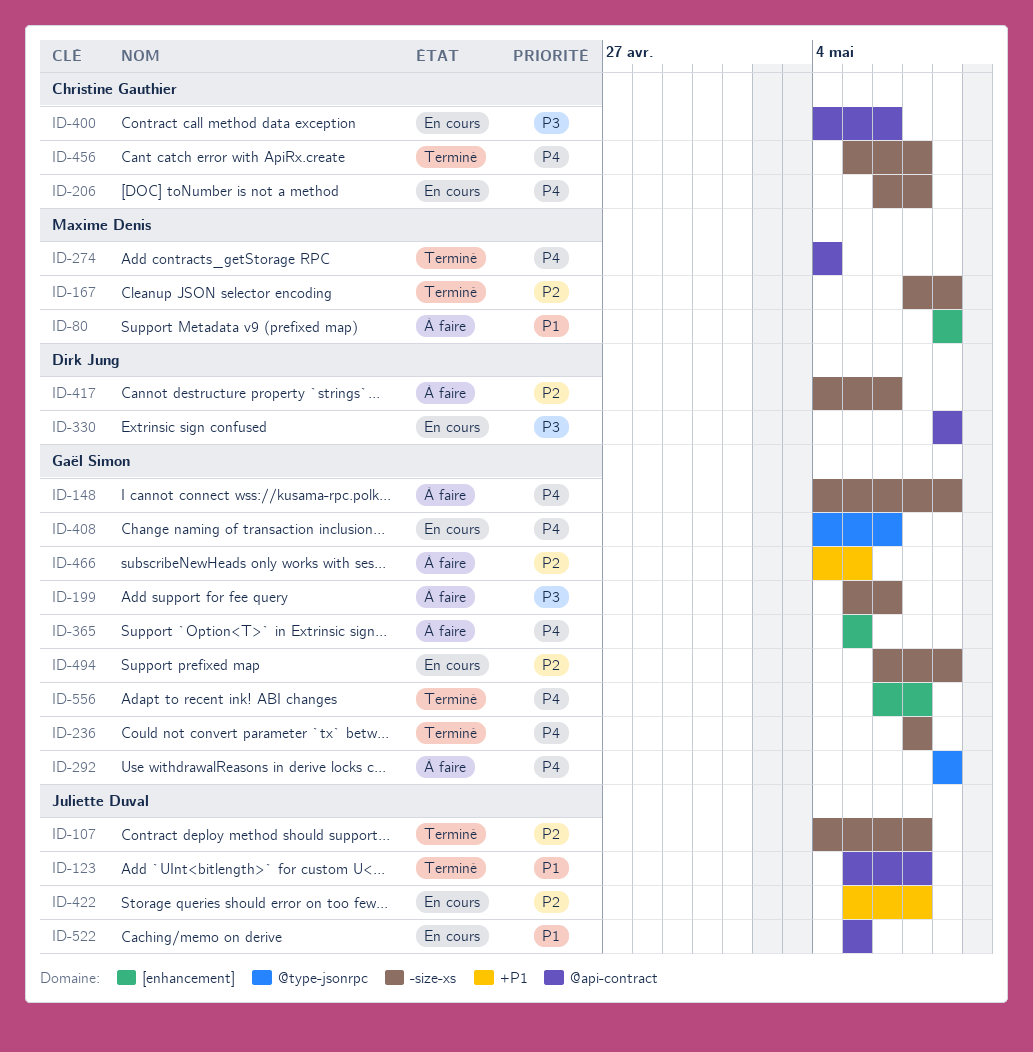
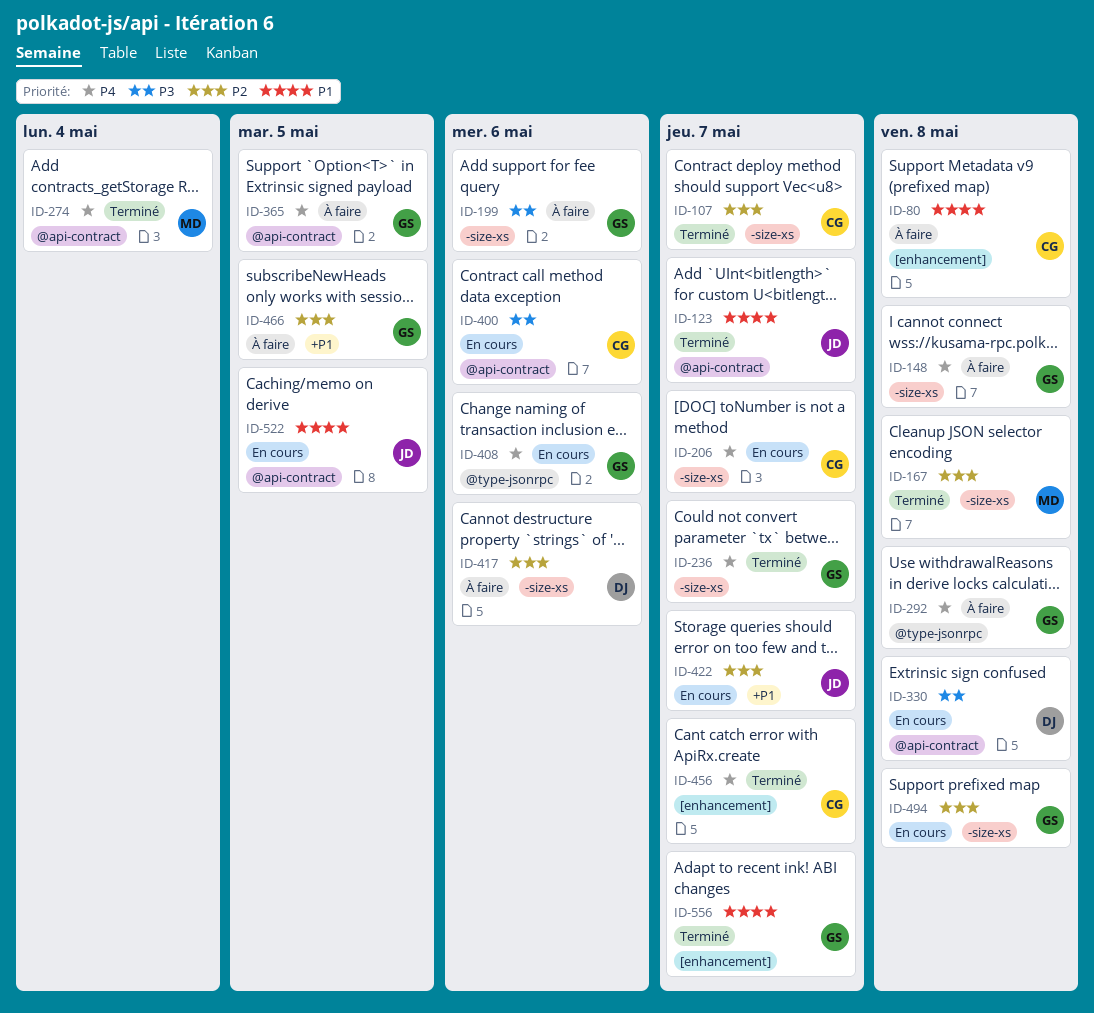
ID-80, owner: Maxime Denis -> Christine Gauthier
ID-107, owner: Juliette Duval -> Christine Gauthier
ID-365, label: [enhancement] -> @api-contract
ID-456, label: -size-xs -> [enhancement]
ID-556, priority: P4 -> P1

